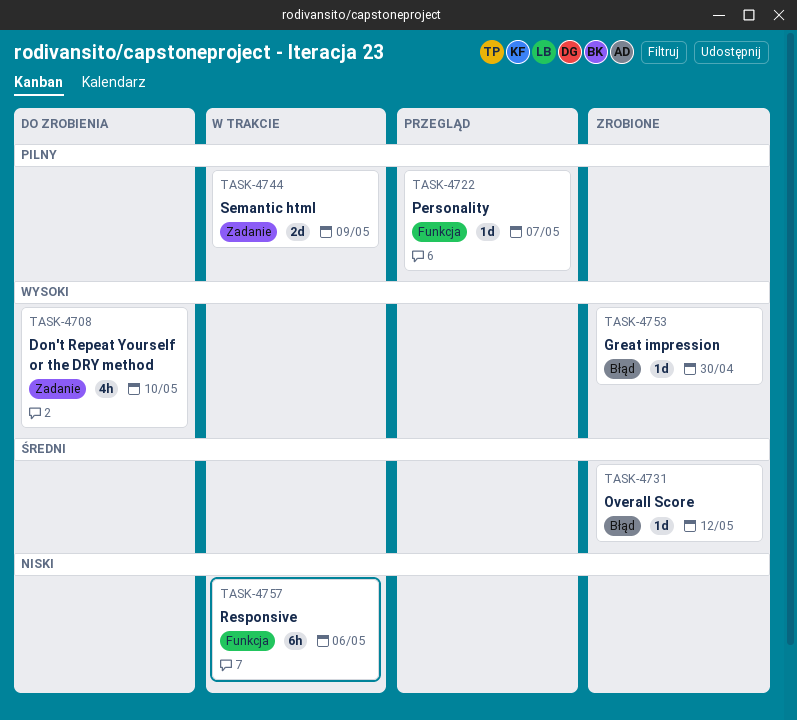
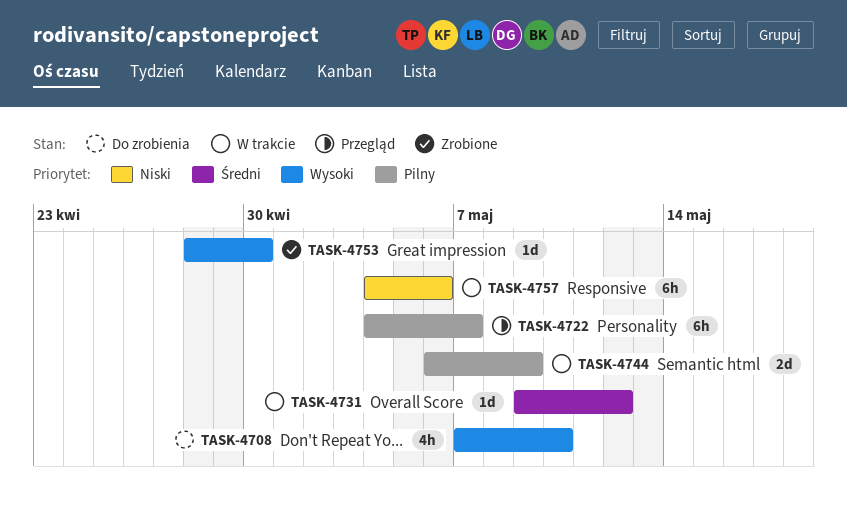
TASK-4722, estimate: 1d -> 6h
TASK-4731, status: Zrobione -> W trakcie

